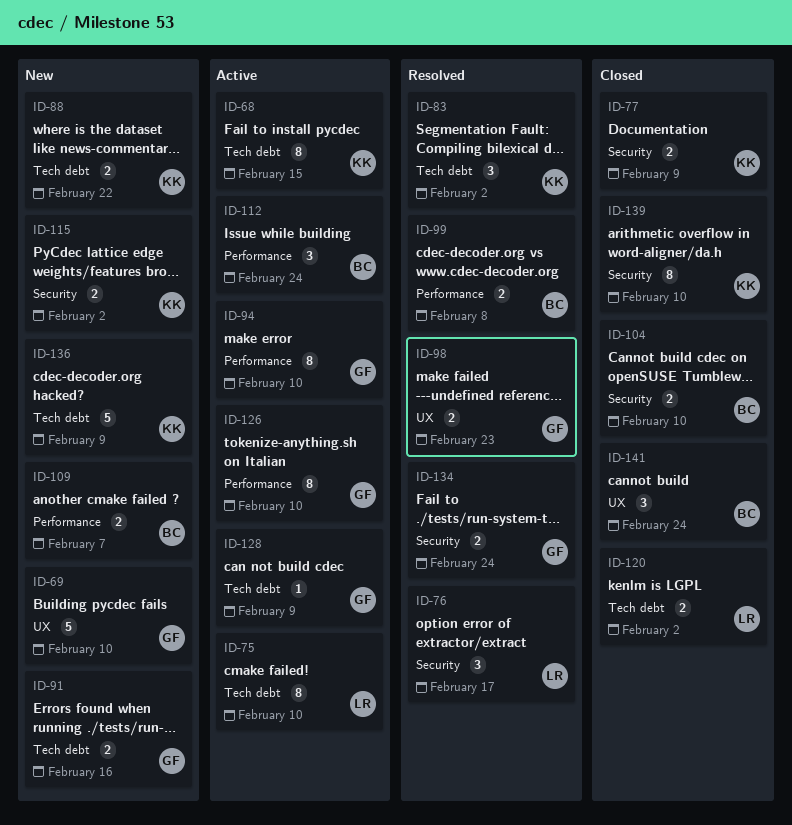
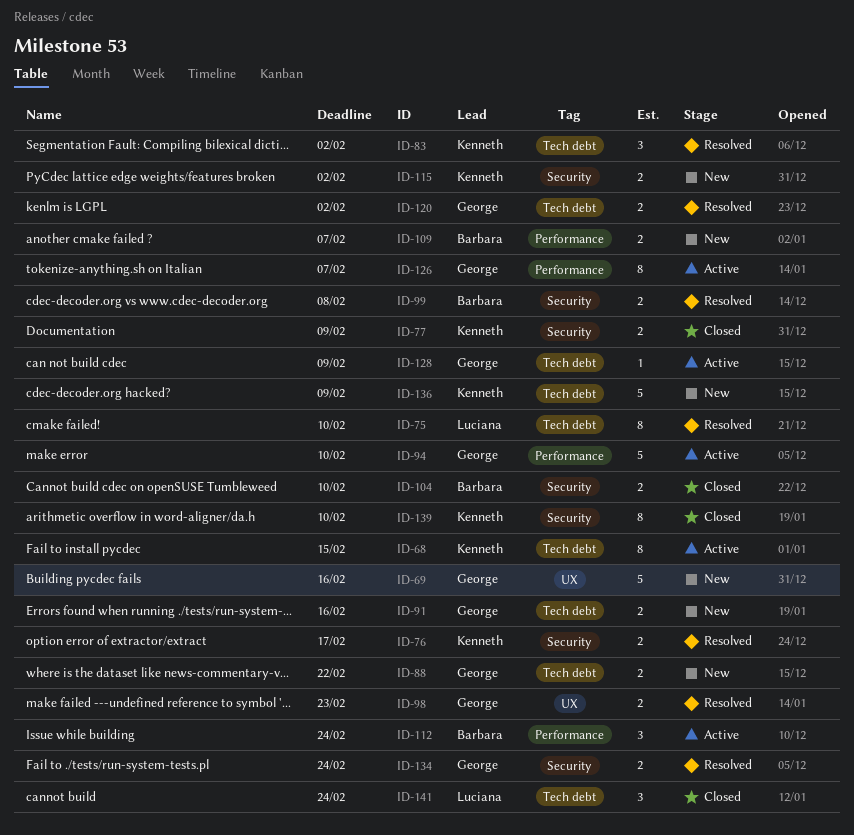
ID-69, due: Feb 10 -> Feb 16
ID-75, status: Active -> Resolved
ID-76, owner: Luciana -> Kenneth
ID-76, estimate: 3 -> 2
ID-88, owner: Kenneth -> George
ID-94, estimate: 8 -> 5
ID-99, label: Performance -> Security
ID-120, status: Closed -> Resolved
ID-120, owner: Luciana -> George
ID-126, due: Feb 10 -> Feb 7
ID-141, owner: Barbara -> Luciana
ID-141, label: UX -> Tech debt

